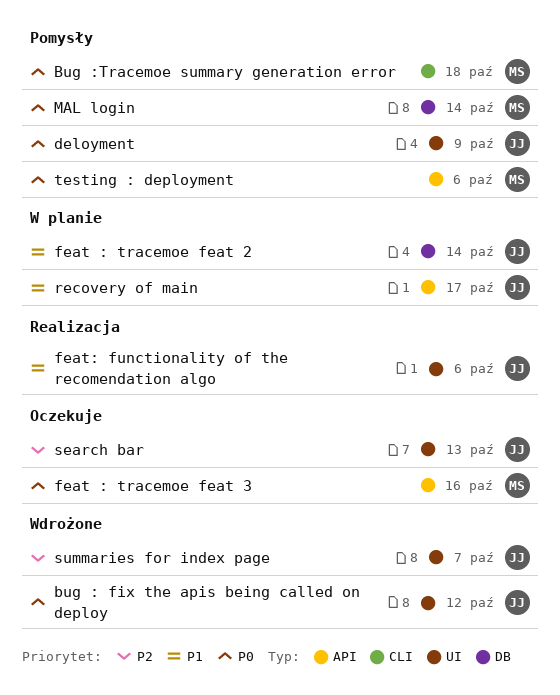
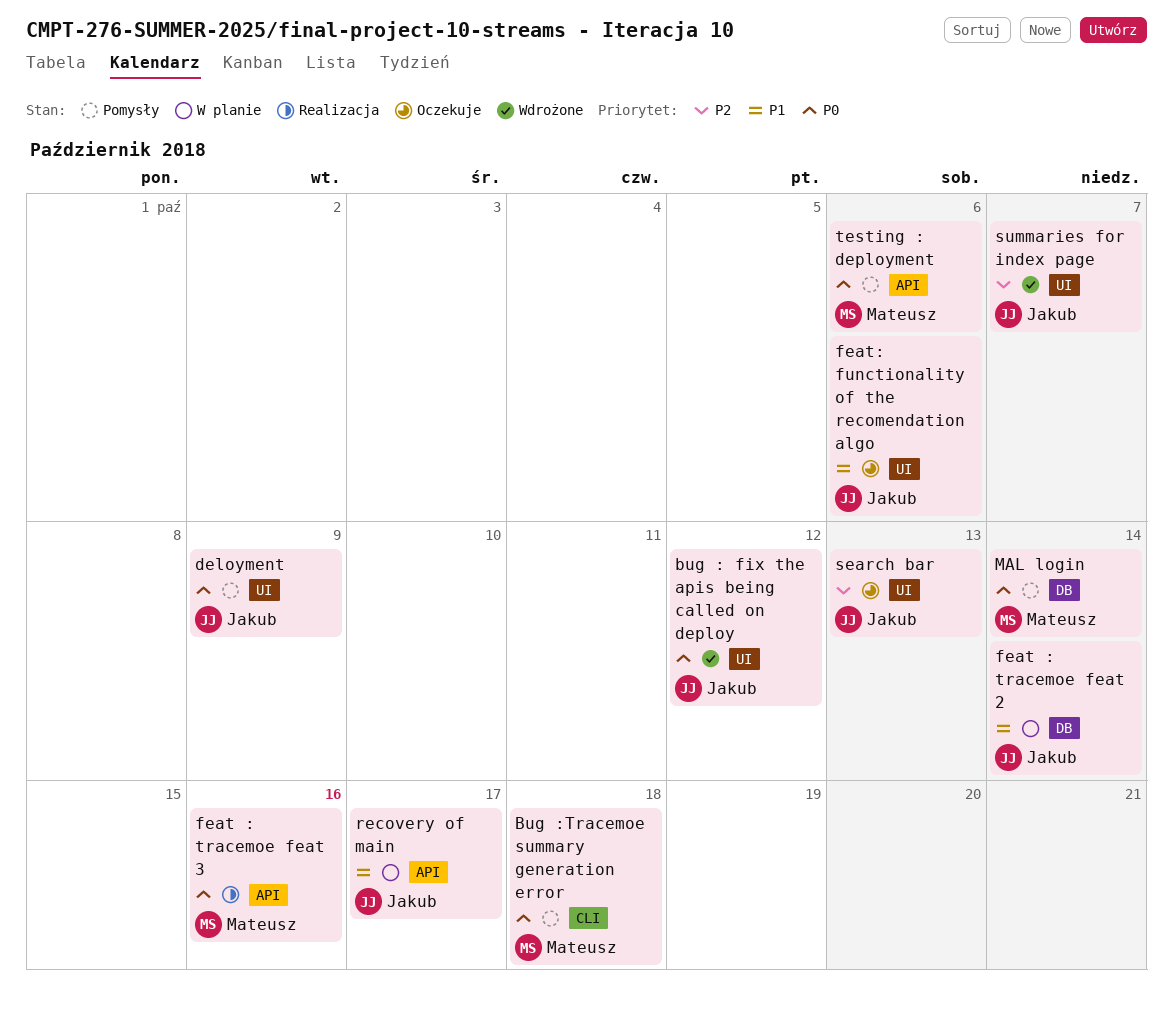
feat : tracemoe feat 3, status: Oczekuje -> Realizacja
feat: functionality of the recomendation algo, status: Realizacja -> Oczekuje

